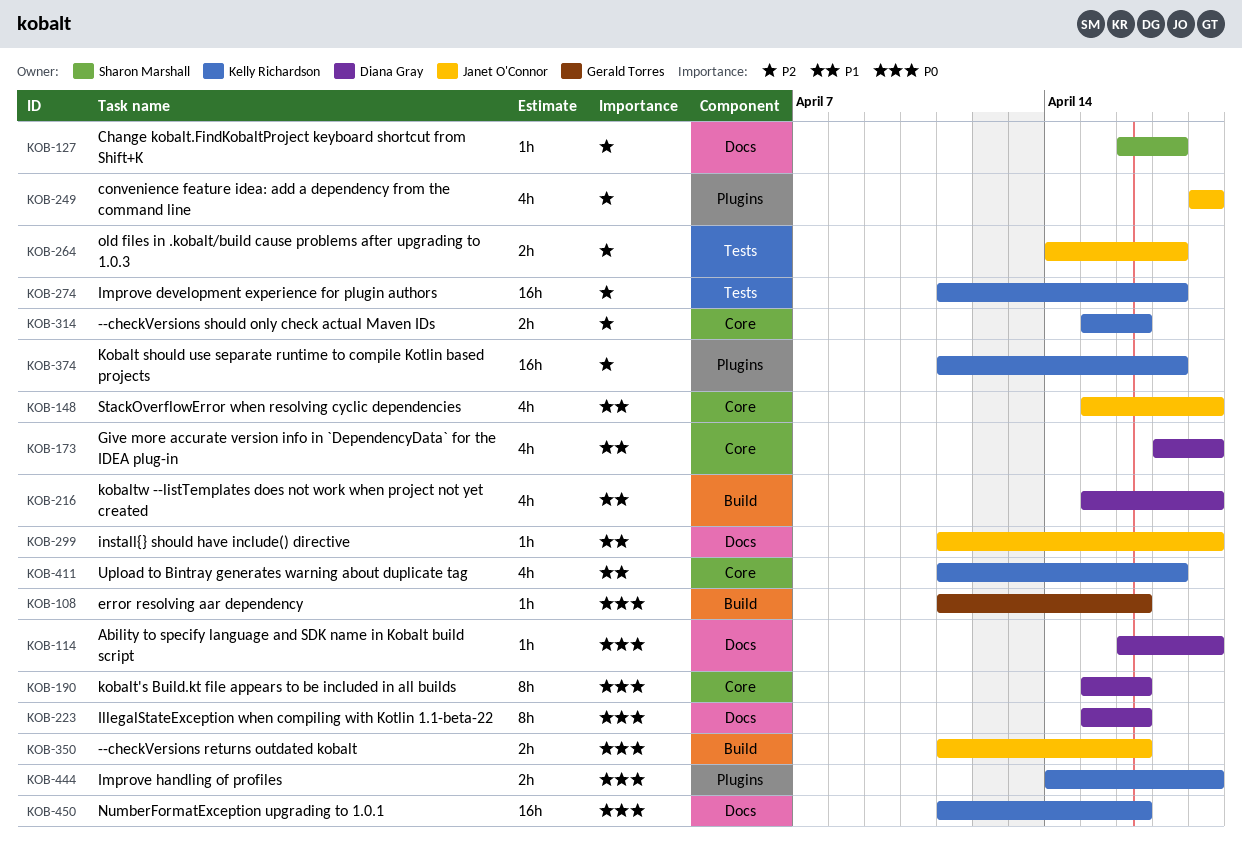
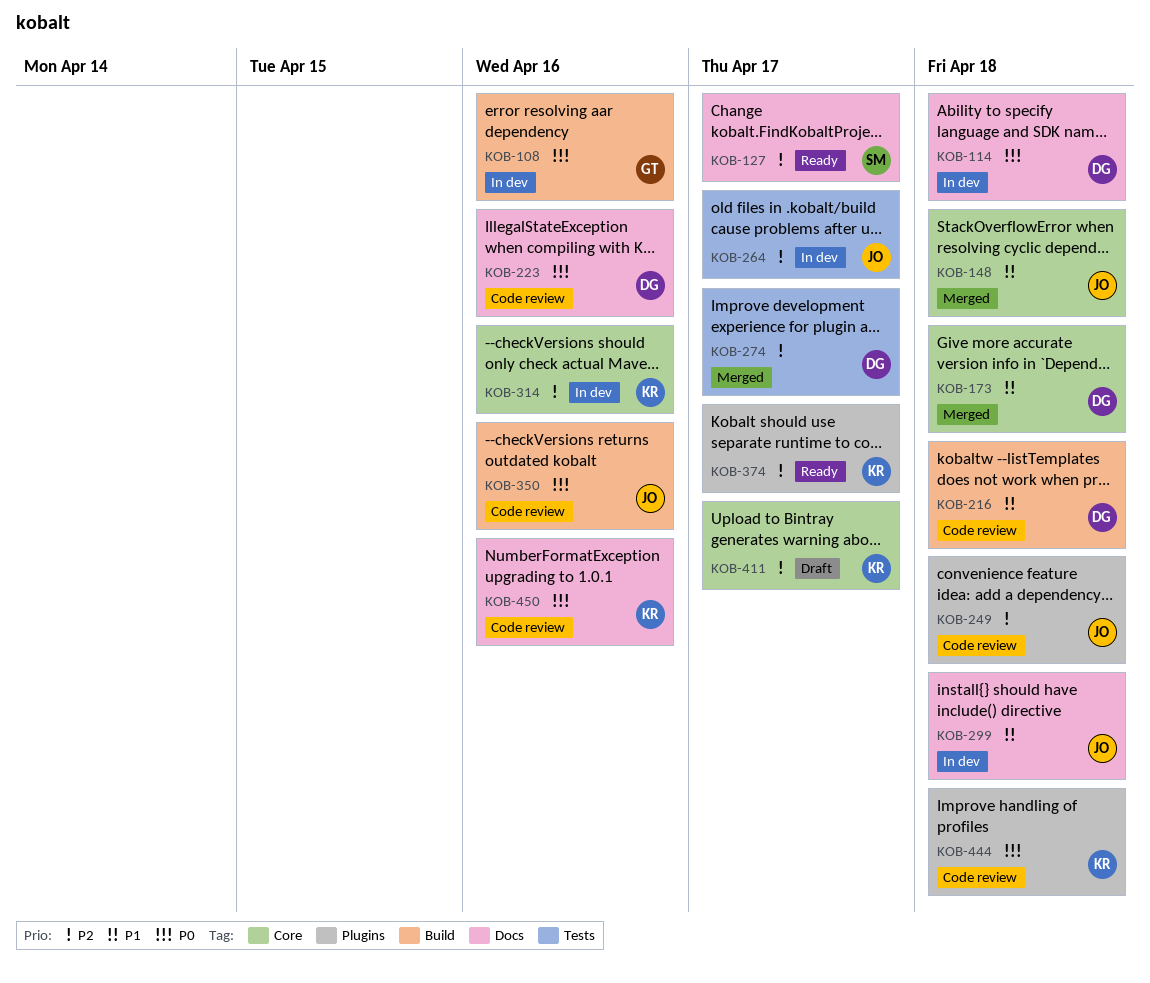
KOB-190: present -> none
KOB-274, owner: Kelly Richardson -> Diana Gray
KOB-411, priority: P1 -> P2

